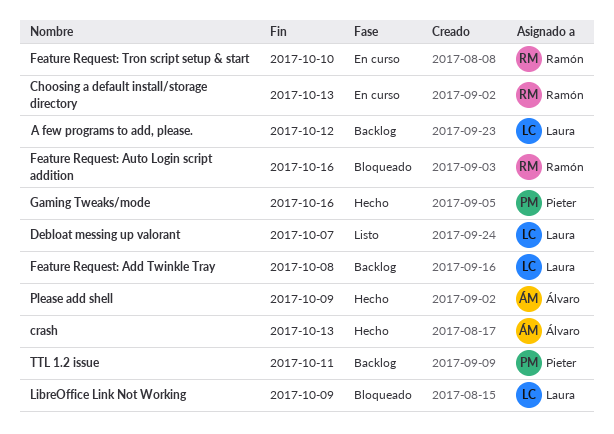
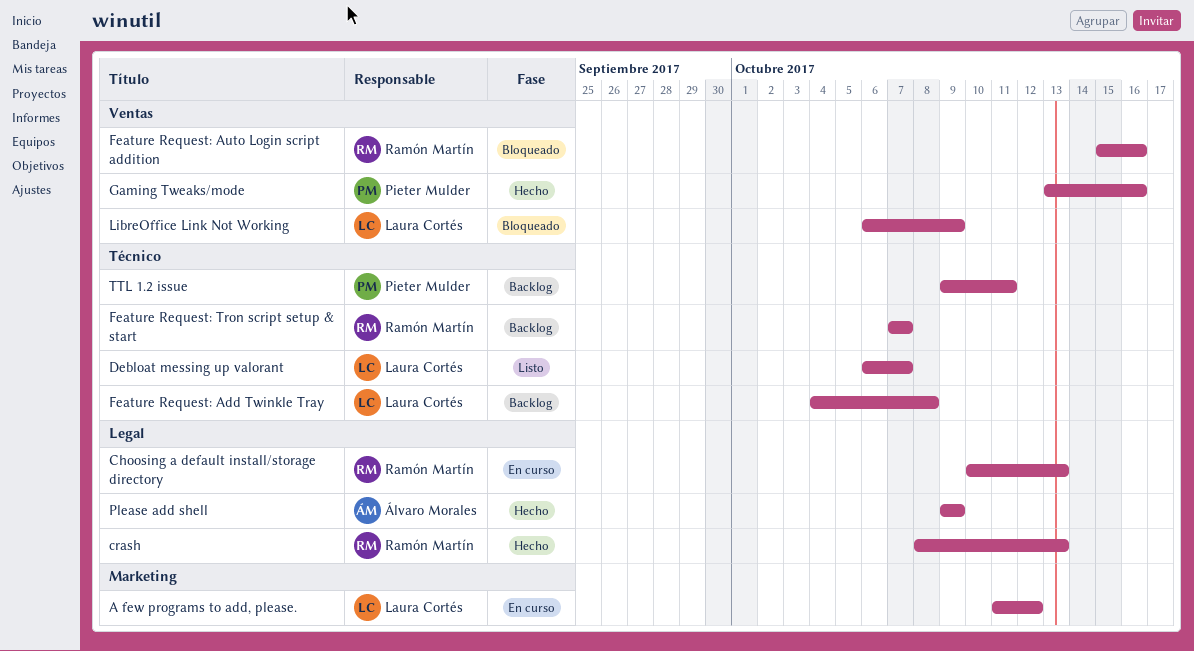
A few programs to add, please., status: Backlog -> En curso
crash, owner: Álvaro Morales -> Ramón Martín
Feature Request: Tron script setup & start, status: En curso -> Backlog
Feature Request: Tron script setup & start, due: Oct 10 -> Oct 7

